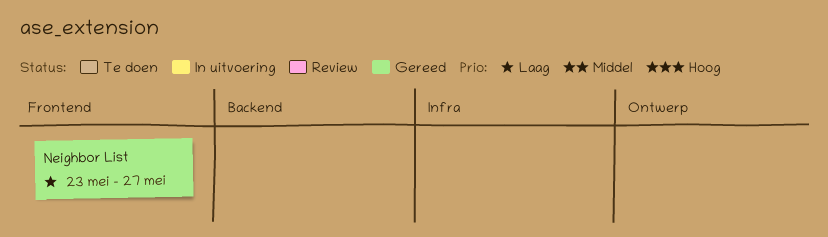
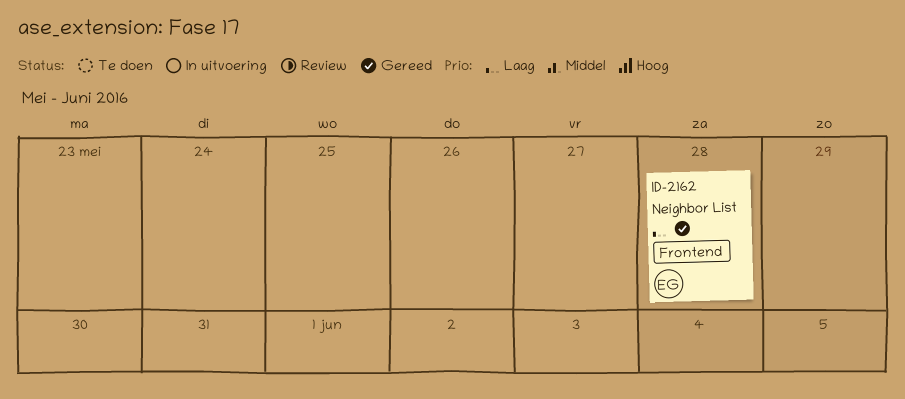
Neighbor List, due: May 27 -> May 28

